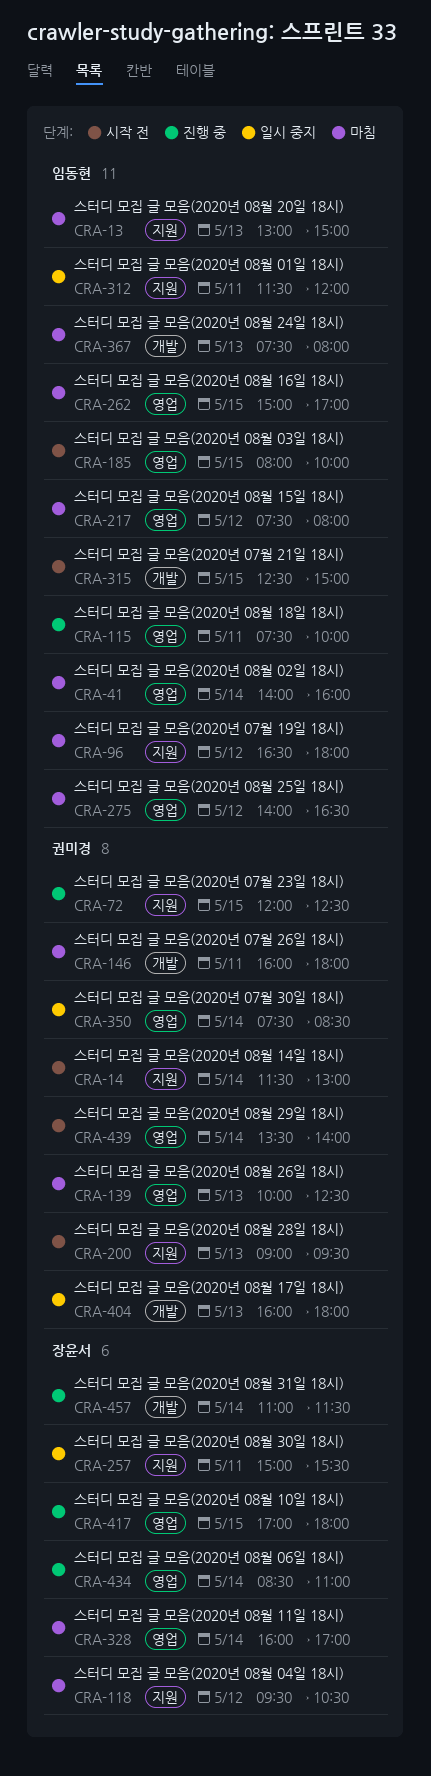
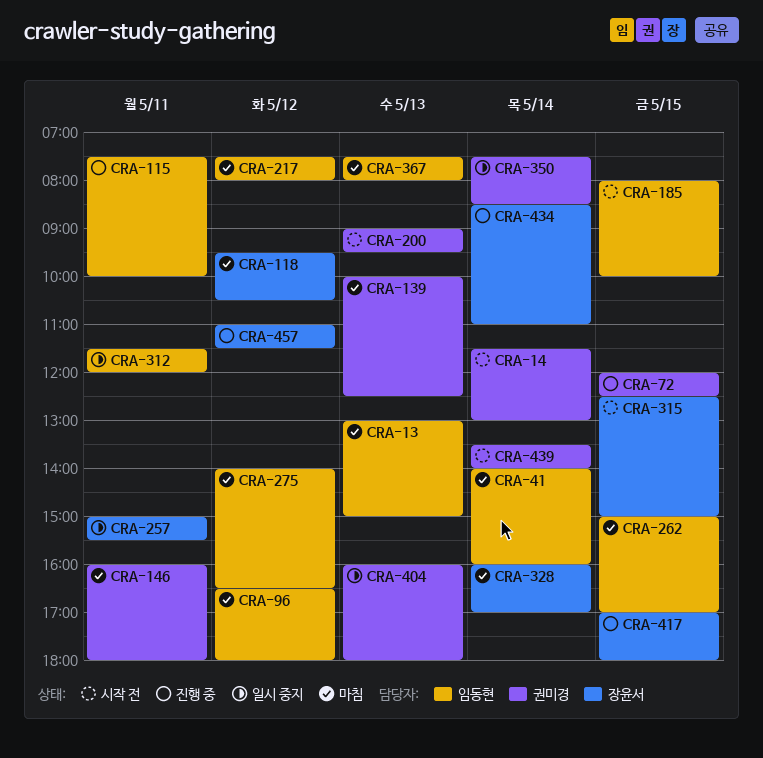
CRA-315, owner: 임동현 -> 장윤서
CRA-457, day: May 14 -> May 12

